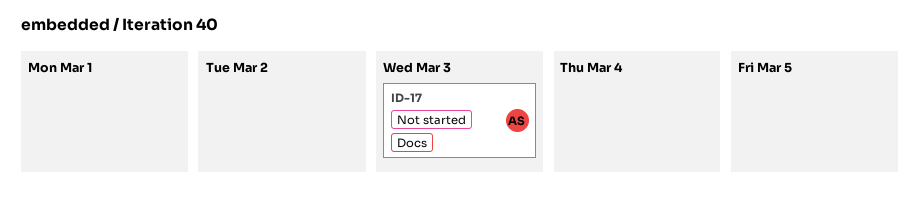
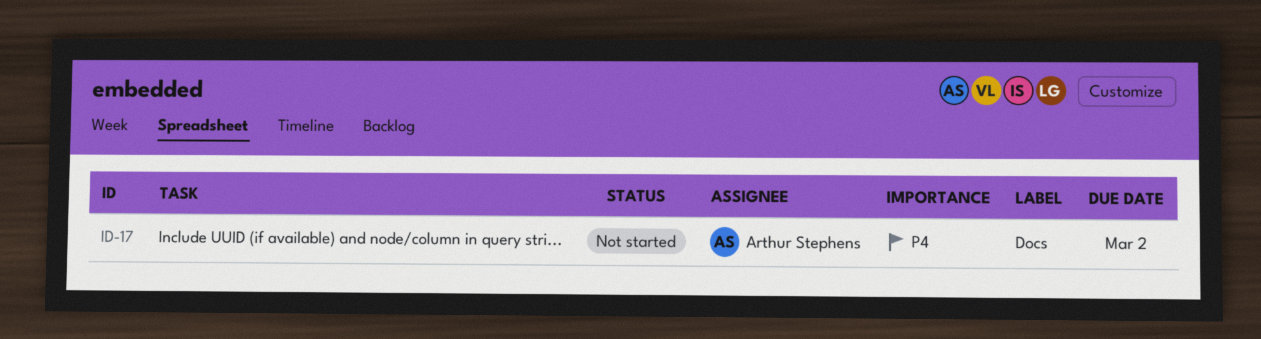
ID-17, due: Mar 3 -> Mar 2

